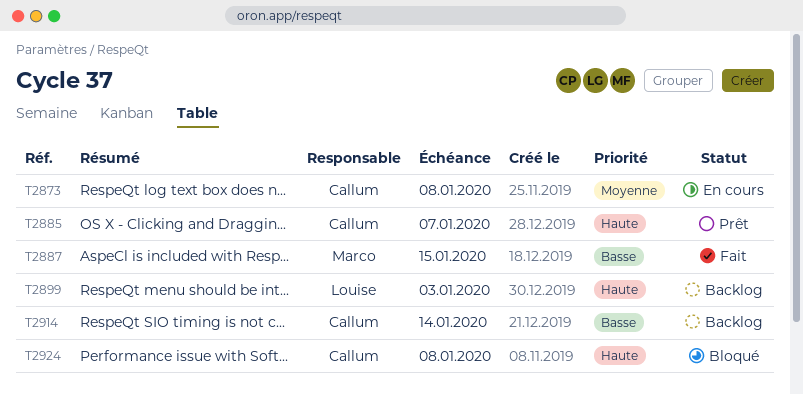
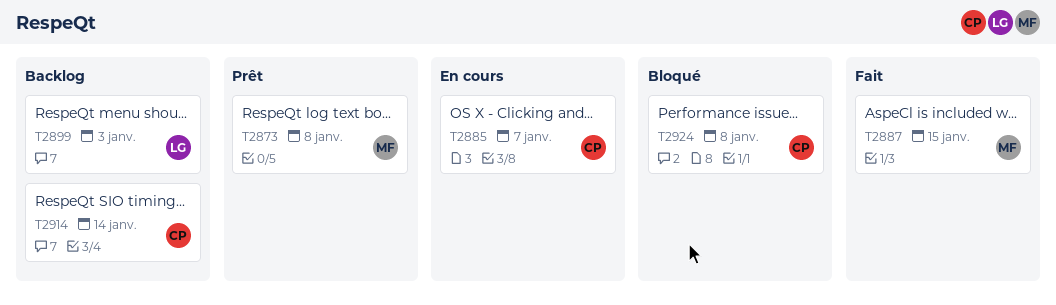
T2873, status: En cours -> Prêt
T2873, owner: Callum -> Marco
T2885, status: Prêt -> En cours

